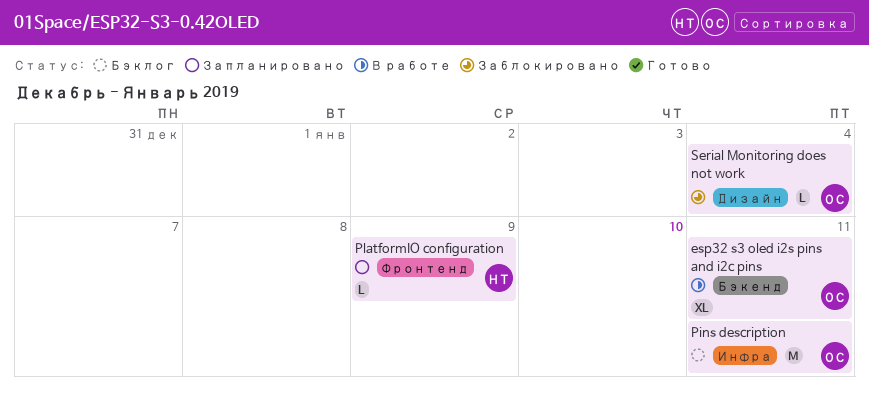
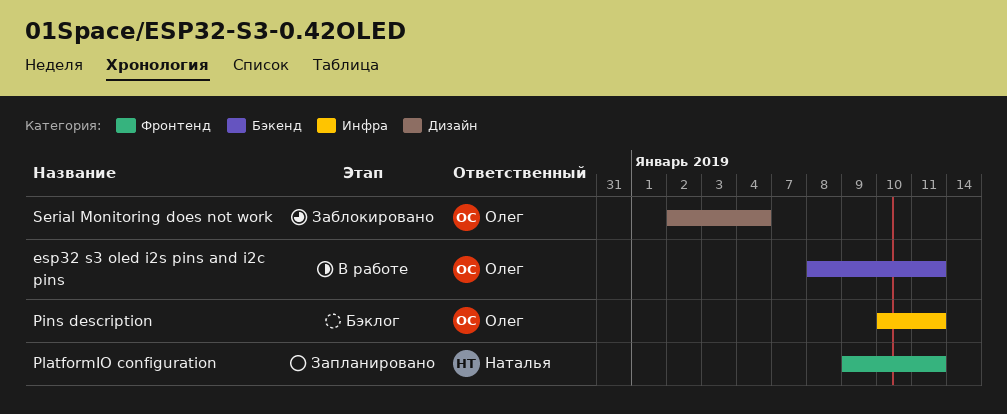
PlatformIO configuration, due: Jan 9 -> Jan 11

